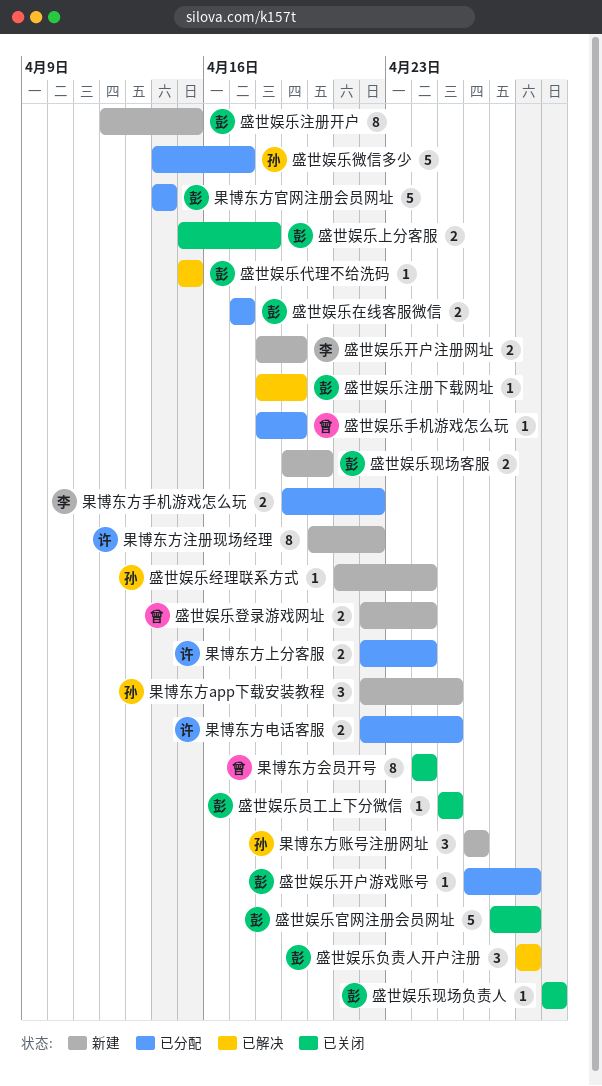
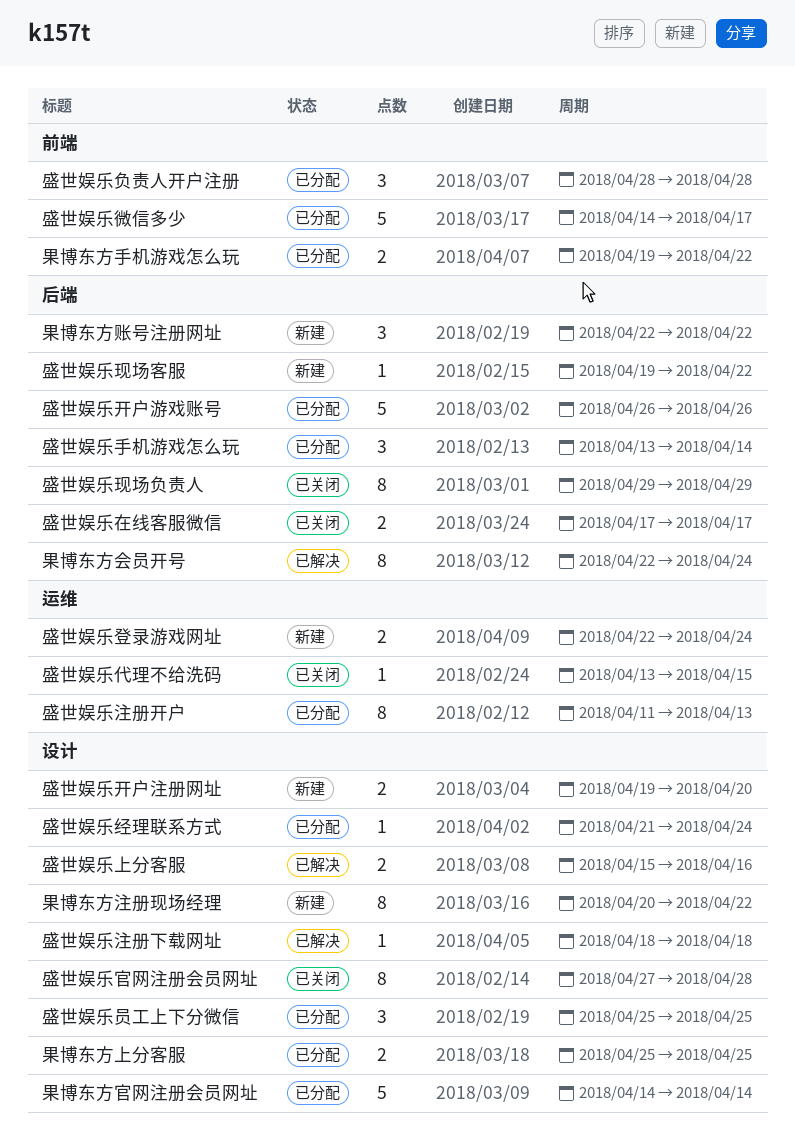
果博东方app下载安装教程: present -> none
果博东方上分客服, start: Apr 22 -> Apr 25
果博东方上分客服, due: Apr 24 -> Apr 25
果博东方会员开号, status: 已关闭 -> 已解决
果博东方会员开号, start: Apr 24 -> Apr 22
果博东方电话客服: present -> none
果博东方账号注册网址, start: Apr 26 -> Apr 22
果博东方账号注册网址, due: Apr 26 -> Apr 22
盛世娱乐上分客服, status: 已关闭 -> 已解决
盛世娱乐上分客服, due: Apr 18 -> Apr 16
盛世娱乐代理不给洗码, status: 已解决 -> 已关闭
盛世娱乐代理不给洗码, start: Apr 15 -> Apr 13
盛世娱乐员工上下分微信, status: 已关闭 -> 已分配
盛世娱乐员工上下分微信, estimate: 1 -> 3
盛世娱乐在线客服微信, status: 已分配 -> 已关闭
盛世娱乐官网注册会员网址, estimate: 5 -> 8
盛世娱乐开户注册网址, start: Apr 18 -> Apr 19
盛世娱乐开户注册网址, due: Apr 19 -> Apr 20
盛世娱乐开户游戏账号, estimate: 1 -> 5
盛世娱乐开户游戏账号, due: Apr 28 -> Apr 26
盛世娱乐手机游戏怎么玩, estimate: 1 -> 3
盛世娱乐手机游戏怎么玩, start: Apr 18 -> Apr 13
盛世娱乐手机游戏怎么玩, due: Apr 19 -> Apr 14
盛世娱乐注册下载网址, due: Apr 19 -> Apr 18
盛世娱乐注册开户, status: 新建 -> 已分配
盛世娱乐注册开户, start: Apr 12 -> Apr 11
盛世娱乐注册开户, due: Apr 15 -> Apr 13
盛世娱乐现场客服, estimate: 2 -> 1
盛世娱乐现场客服, due: Apr 20 -> Apr 22
盛世娱乐现场负责人, estimate: 1 -> 8
盛世娱乐经理联系方式, status: 新建 -> 已分配
盛世娱乐负责人开户注册, status: 已解决 -> 已分配

